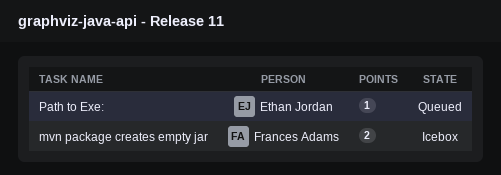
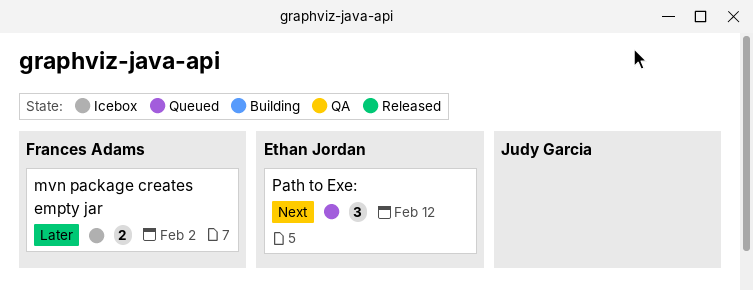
Path to Exe:, estimate: 1 -> 3

